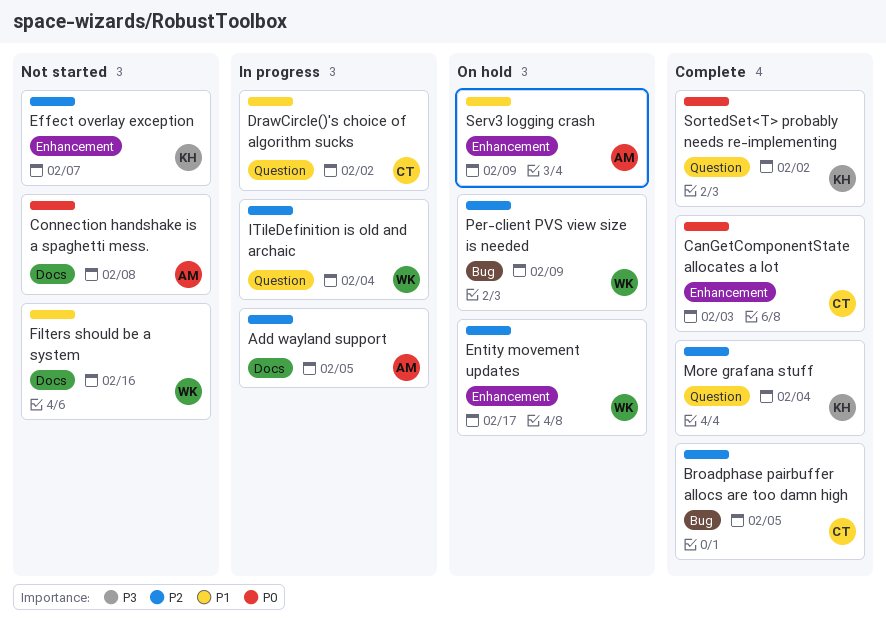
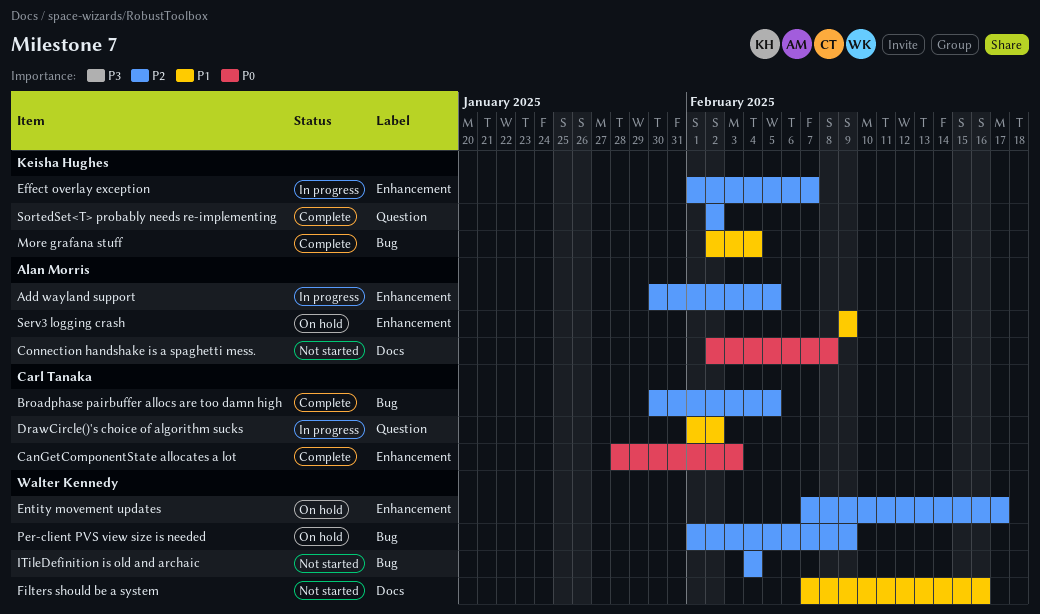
Add wayland support, label: Docs -> Enhancement
Effect overlay exception, status: Not started -> In progress
ITileDefinition is old and archaic, status: In progress -> Not started
ITileDefinition is old and archaic, label: Question -> Bug
More grafana stuff, priority: P2 -> P1
More grafana stuff, label: Question -> Bug
SortedSet<T> probably needs re-implementing, priority: P0 -> P2

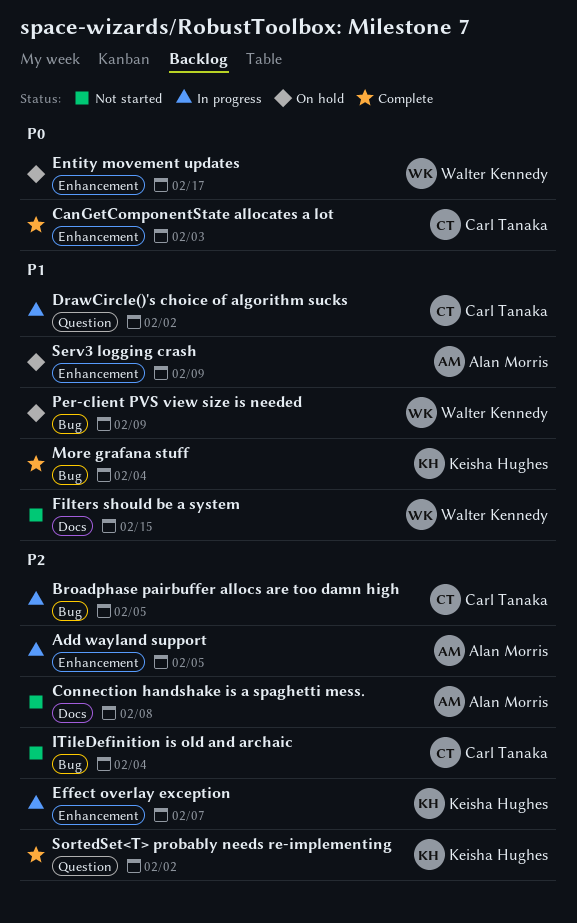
Broadphase pairbuffer allocs are too damn high, status: Complete -> In progress
Connection handshake is a spaghetti mess., priority: P0 -> P2
Entity movement updates, priority: P2 -> P0
Filters should be a system, due: Feb 16 -> Feb 15
ITileDefinition is old and archaic, owner: Walter Kennedy -> Carl Tanaka
Per-client PVS view size is needed, priority: P2 -> P1

